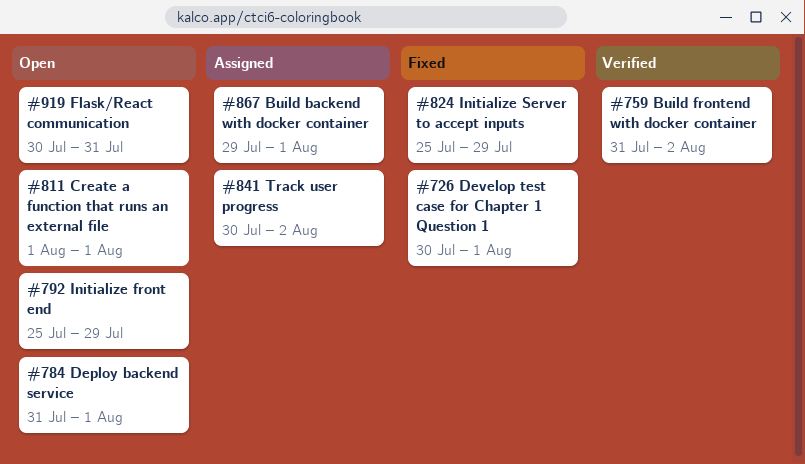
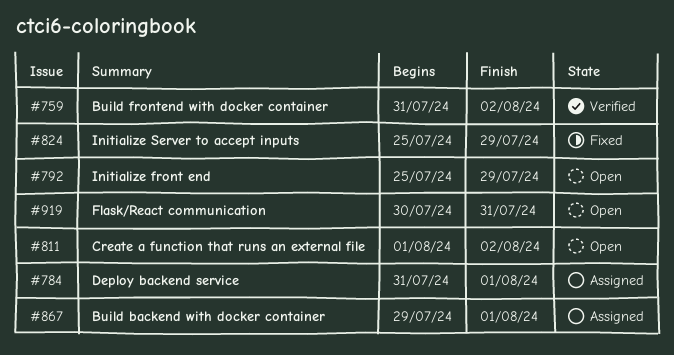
#726: present -> none
#784, status: Open -> Assigned
#811, due: Aug 1 -> Aug 2
#841: present -> none

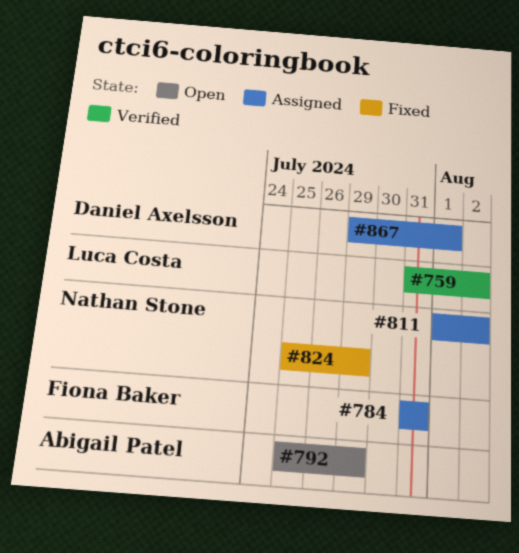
#784, due: Aug 1 -> Jul 31
#811, status: Open -> Assigned
#919: present -> none

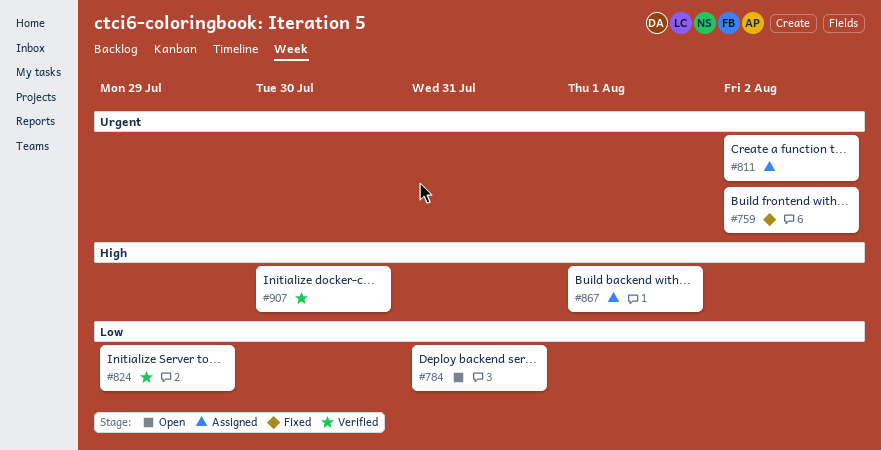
#759, status: Verified -> Fixed
#784, status: Assigned -> Open
#792: present -> none
#824, status: Fixed -> Verified
#907: none -> present

